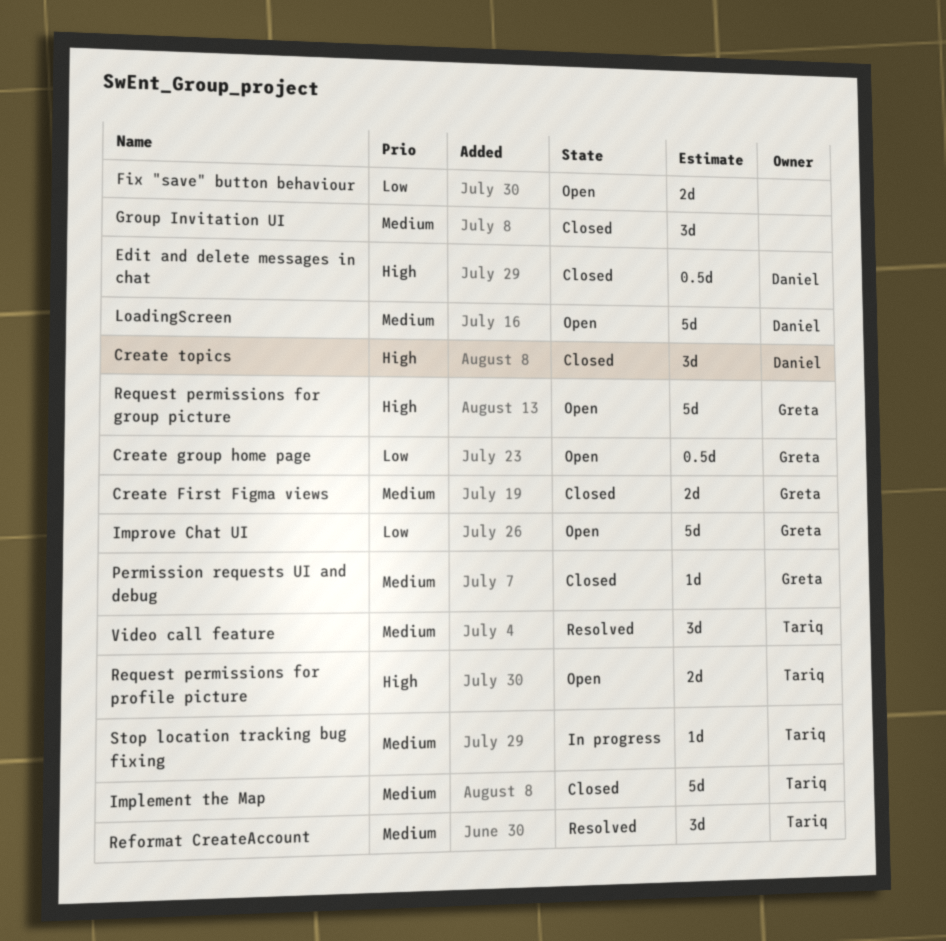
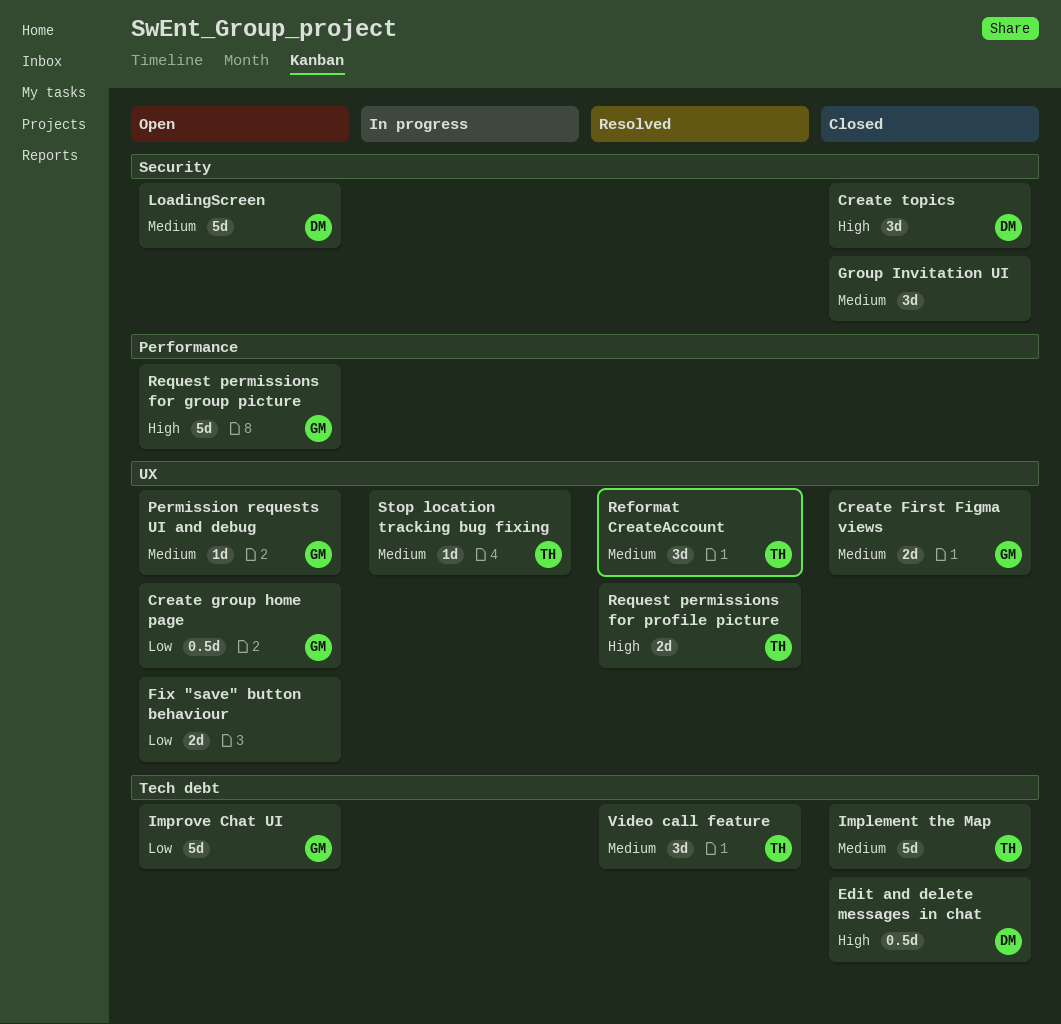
Permission requests UI and debug, status: Closed -> Open
Request permissions for profile picture, status: Open -> Resolved

